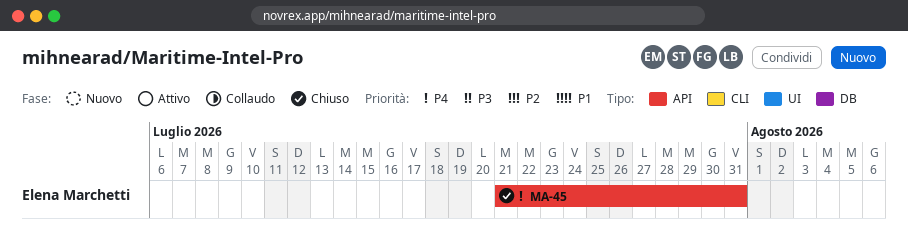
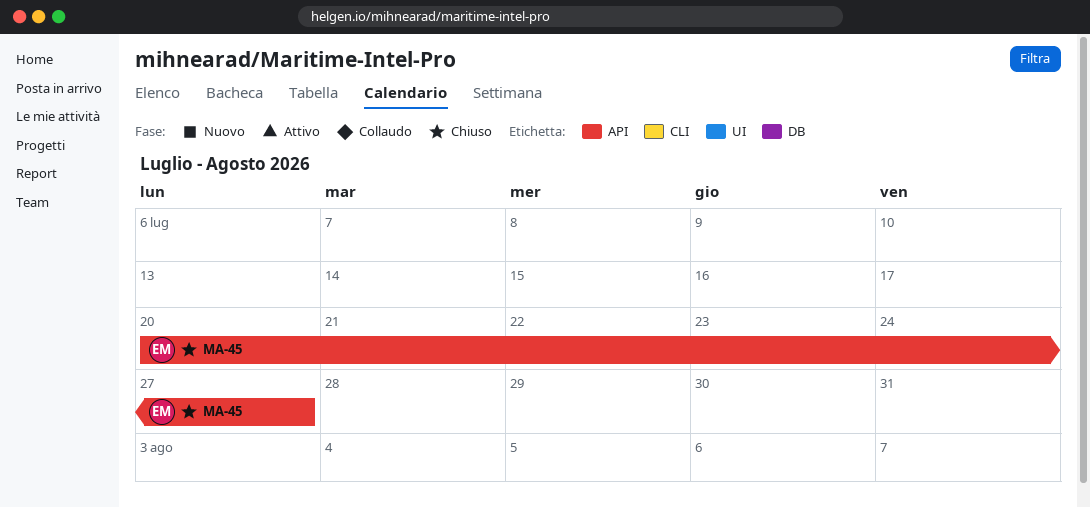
MA-45, start: Jul 21 -> Jul 20
MA-45, due: Jul 31 -> Jul 27

